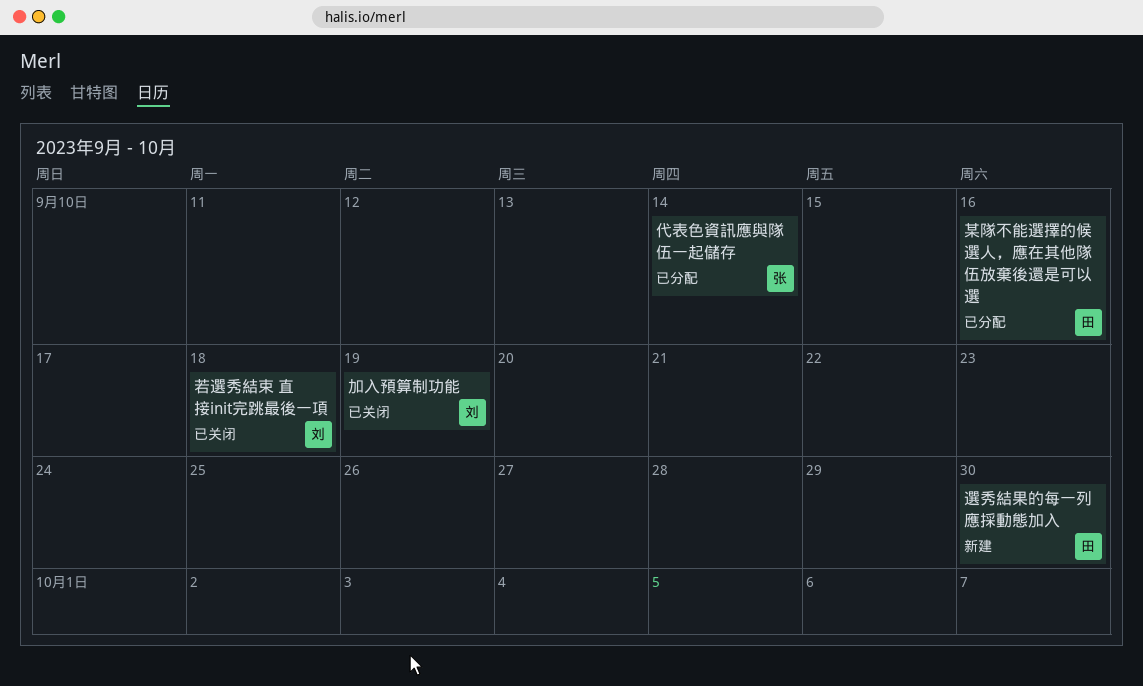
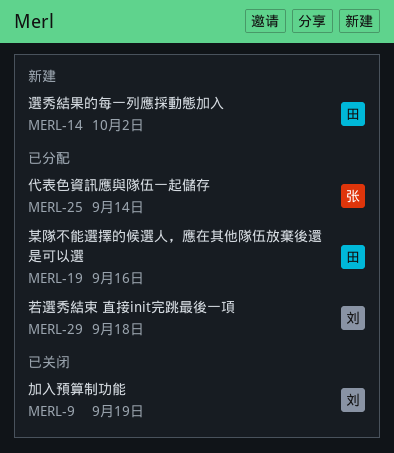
若選秀結束 直接init完跳最後一項, status: 已关闭 -> 已分配
選秀結果的每一列應採動態加入, due: Sep 30 -> Oct 2

